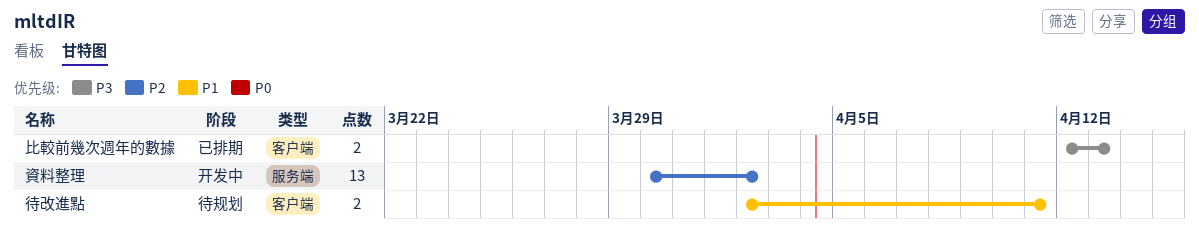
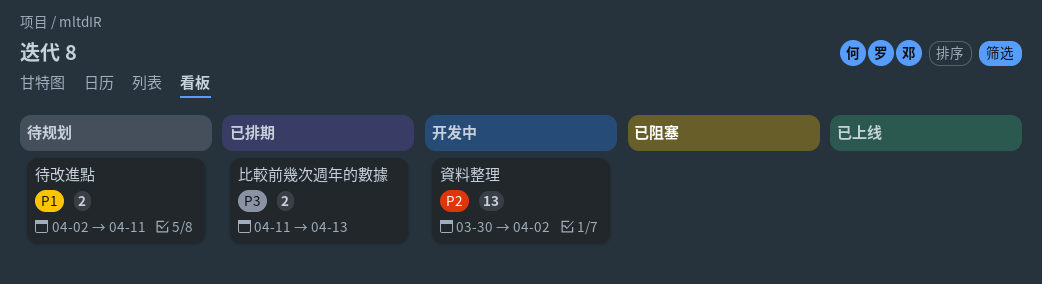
比較前幾次週年的數據, start: Apr 12 -> Apr 11

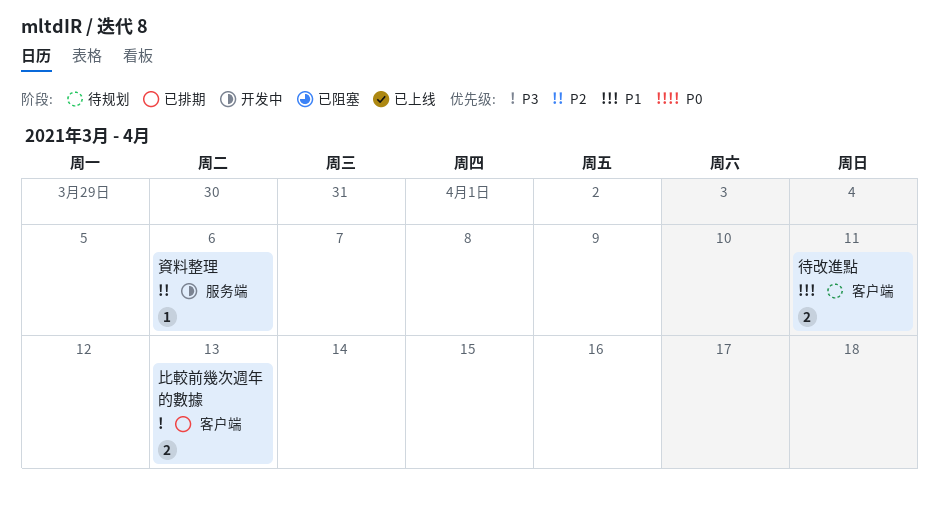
資料整理, estimate: 13 -> 1
資料整理, due: Apr 2 -> Apr 6

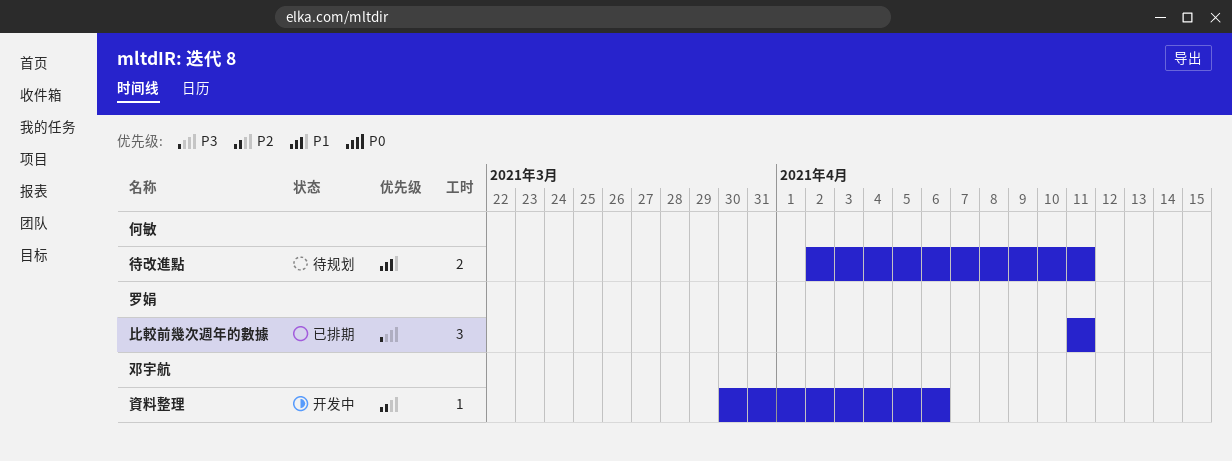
比較前幾次週年的數據, estimate: 2 -> 3
比較前幾次週年的數據, due: Apr 13 -> Apr 11

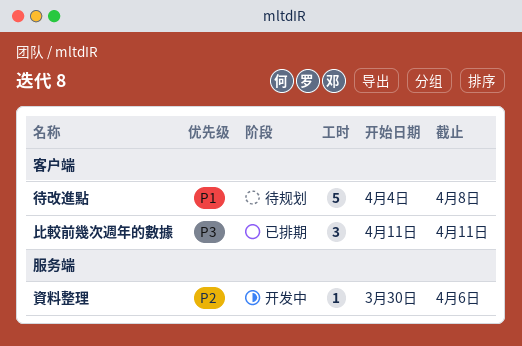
待改進點, estimate: 2 -> 5
待改進點, start: Apr 2 -> Apr 4
待改進點, due: Apr 11 -> Apr 8

